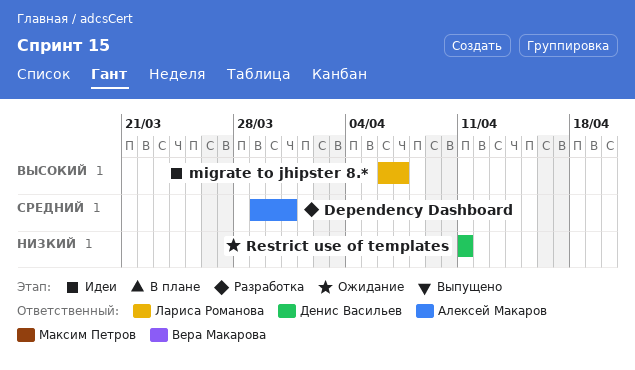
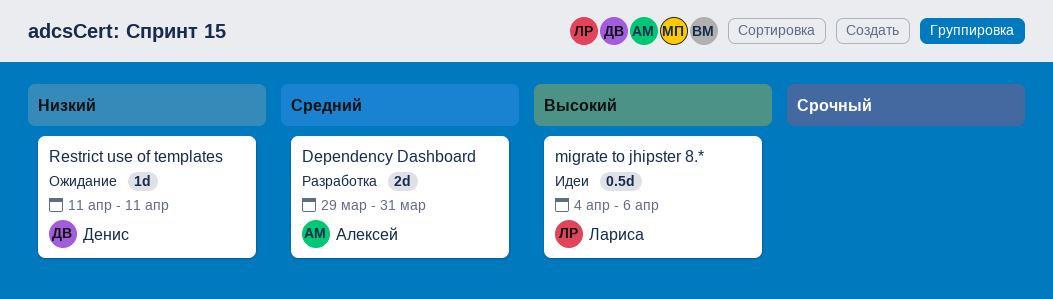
migrate to jhipster 8.*, start: Apr 6 -> Apr 4
migrate to jhipster 8.*, due: Apr 7 -> Apr 6

